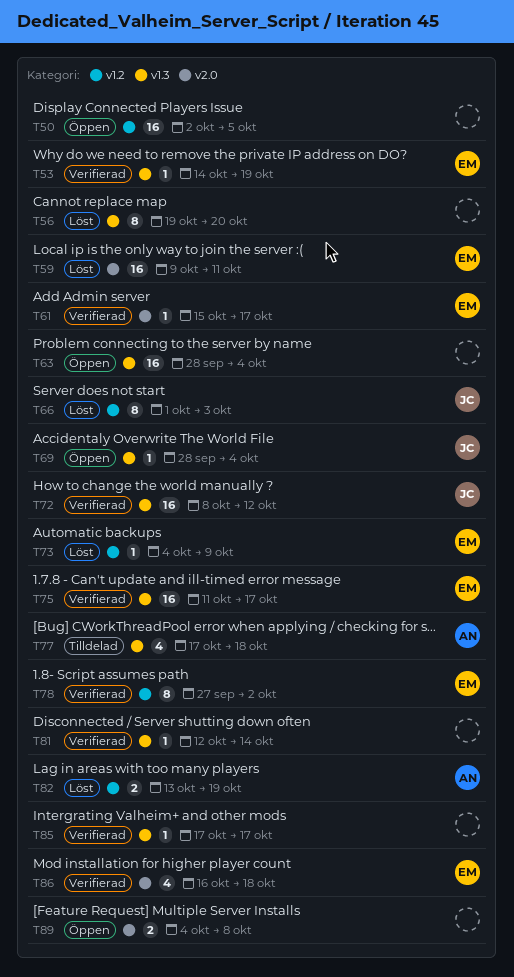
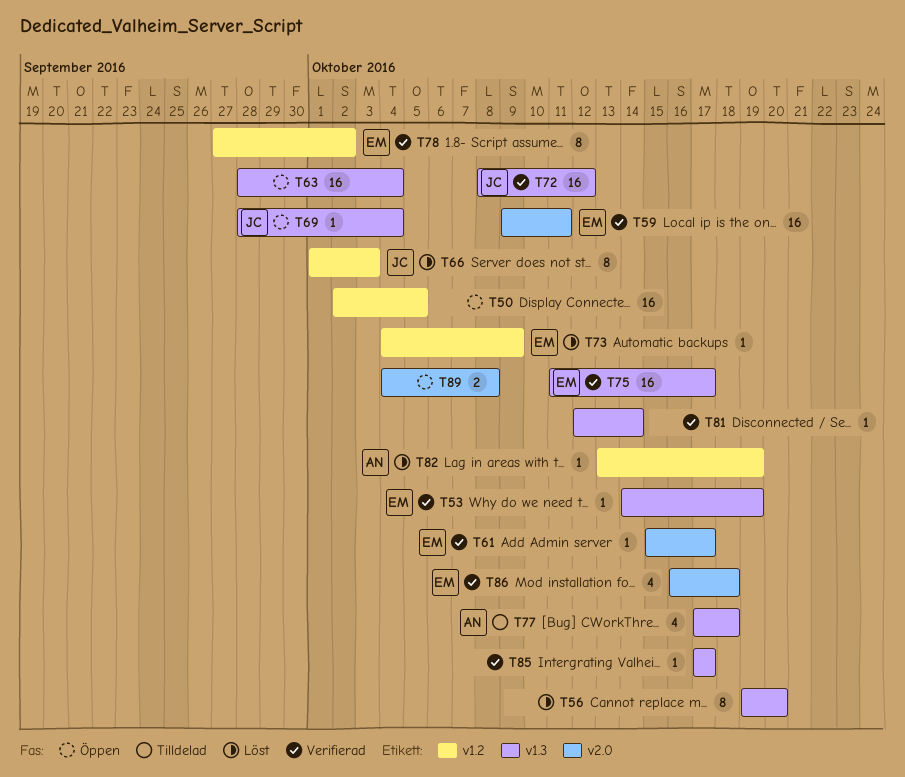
T59, status: Löst -> Verifierad
T82, estimate: 2 -> 1

